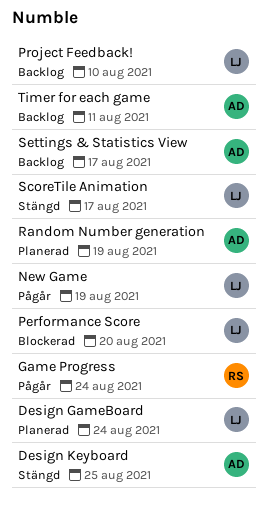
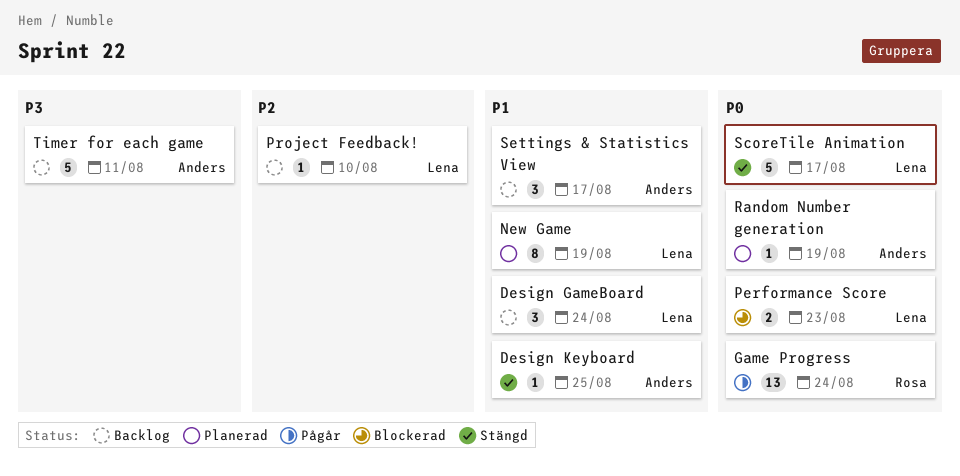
Design GameBoard, status: Planerad -> Backlog
New Game, status: Pågår -> Planerad
Performance Score, due: Aug 20 -> Aug 23

